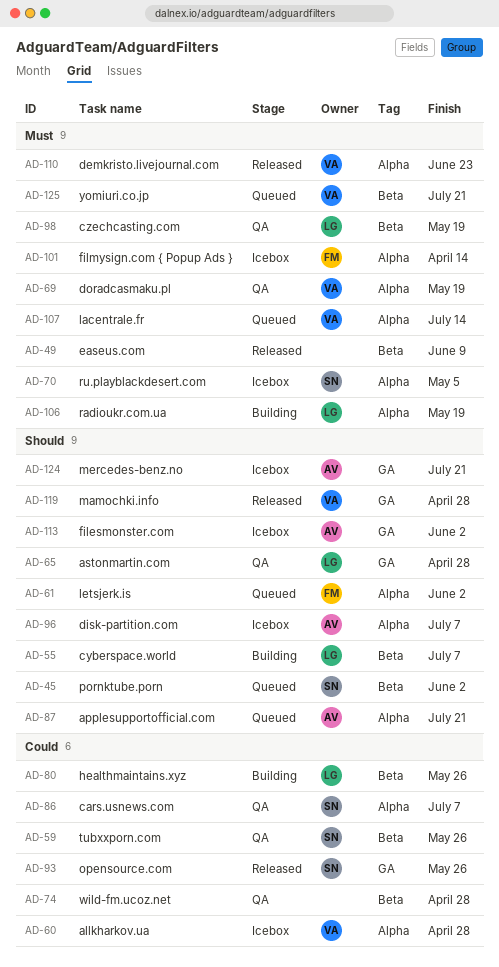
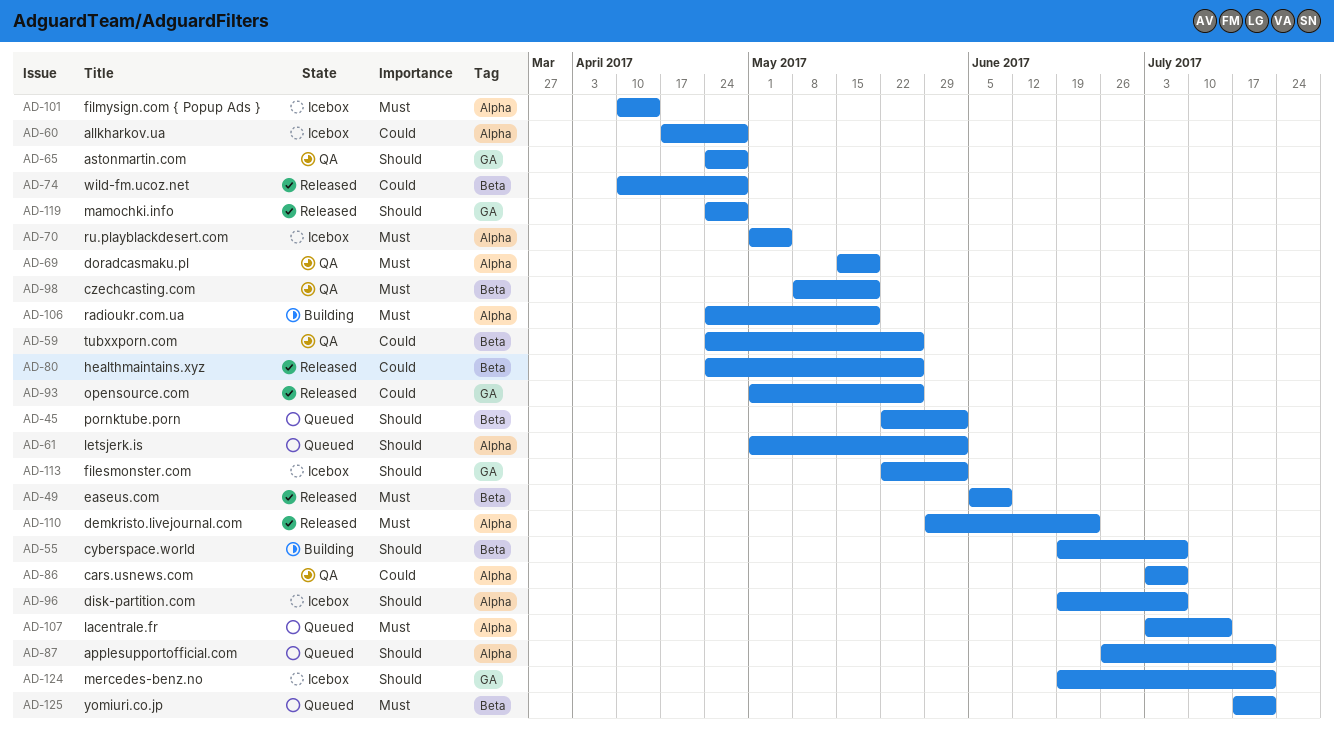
AD-74, status: QA -> Released
AD-80, status: Building -> Released

